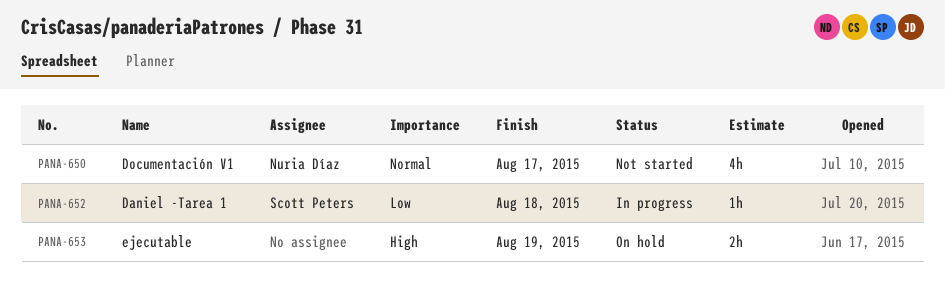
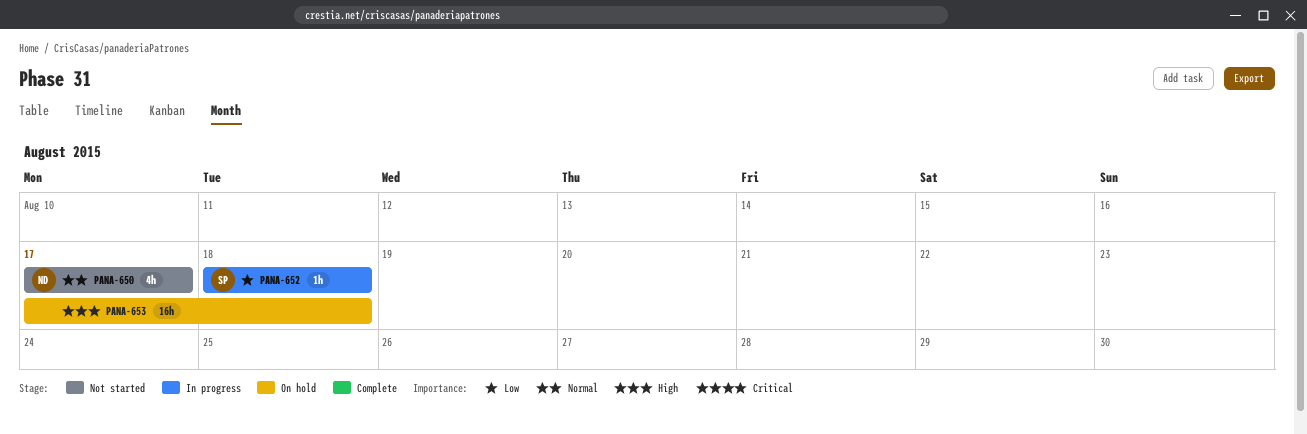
PANA-653, estimate: 2h -> 16h
PANA-653, due: Aug 19 -> Aug 18

